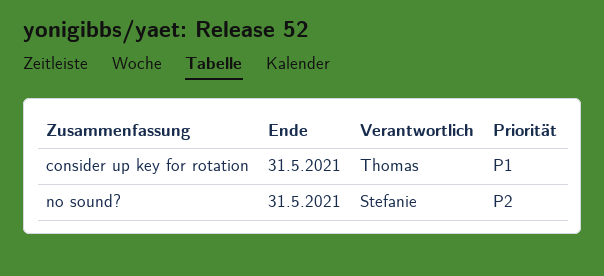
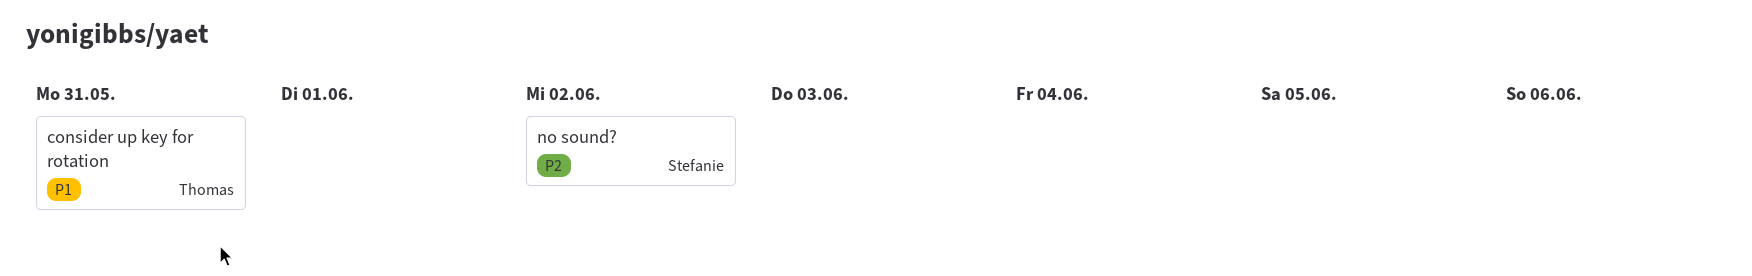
no sound?, due: May 31 -> Jun 2

